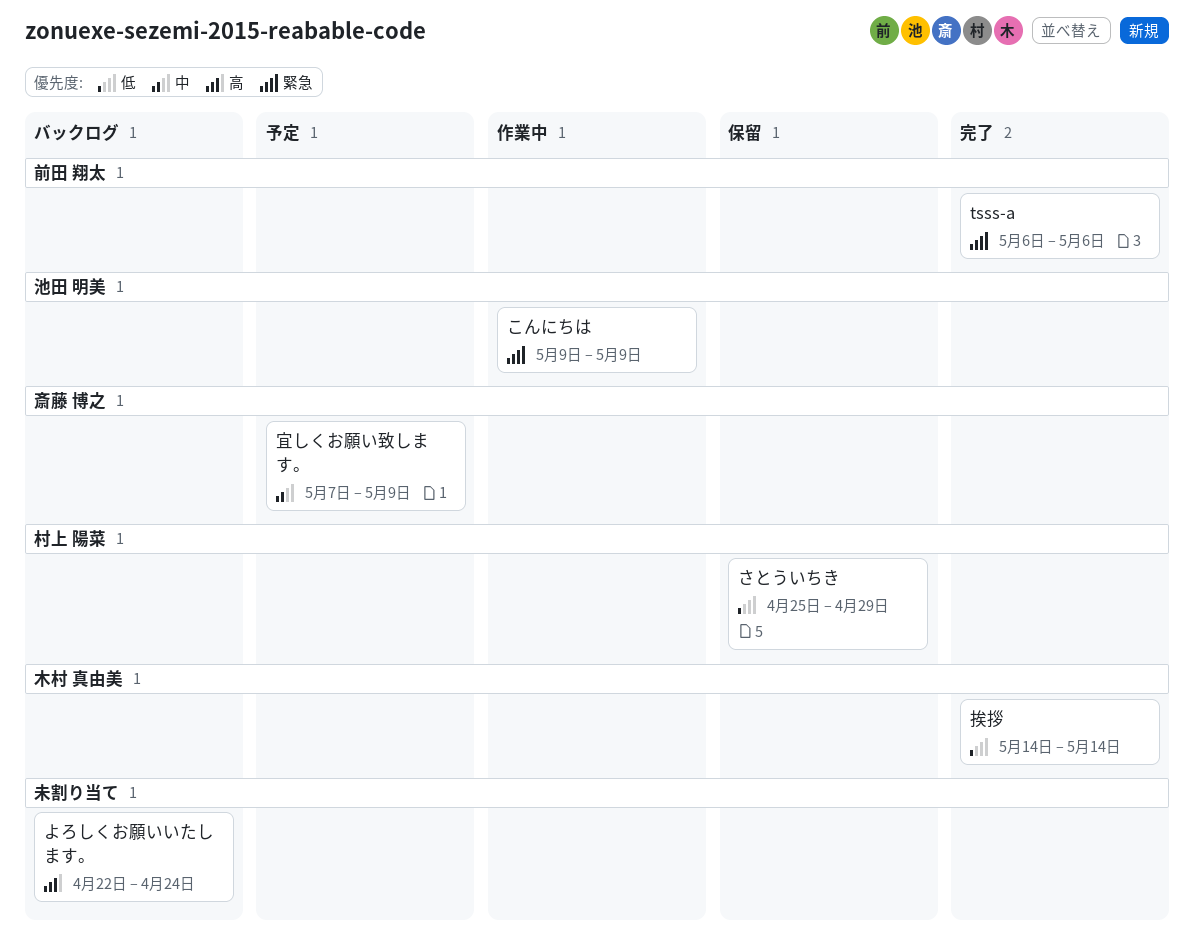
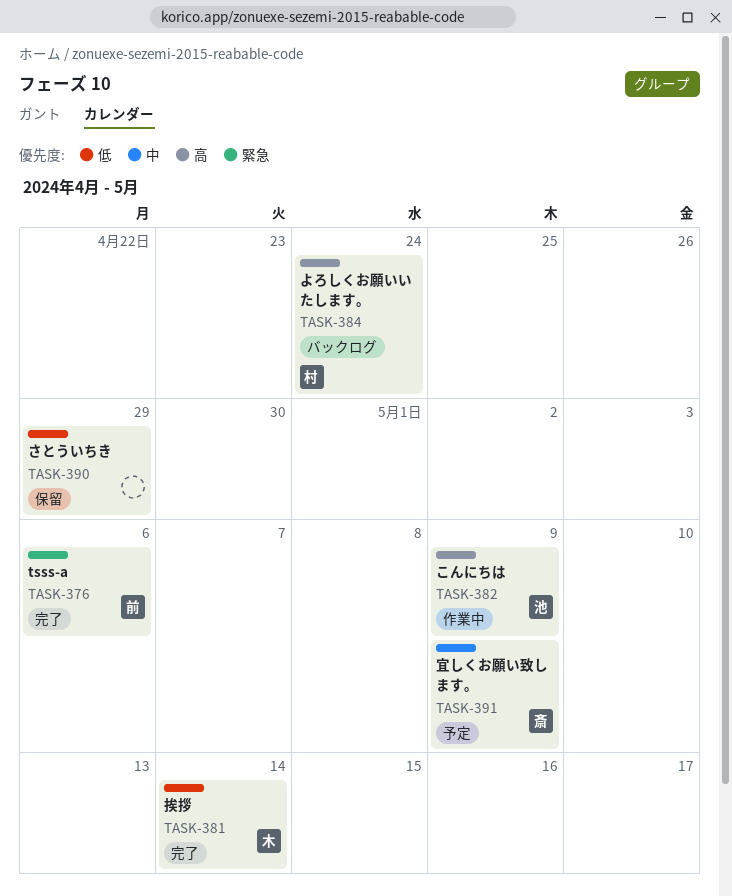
こんにちは, priority: 緊急 -> 高
さとういちき, owner: 村上 陽菜 -> none
よろしくお願いいたします。, owner: none -> 村上 陽菜

